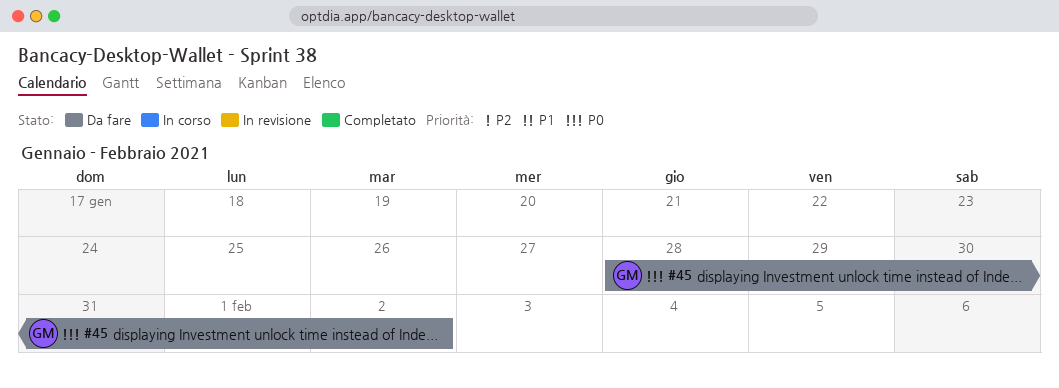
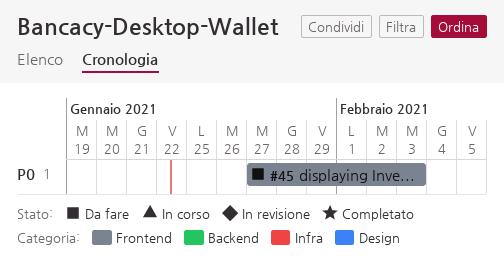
#45, start: Jan 28 -> Jan 27
#45, due: Feb 2 -> Feb 3

